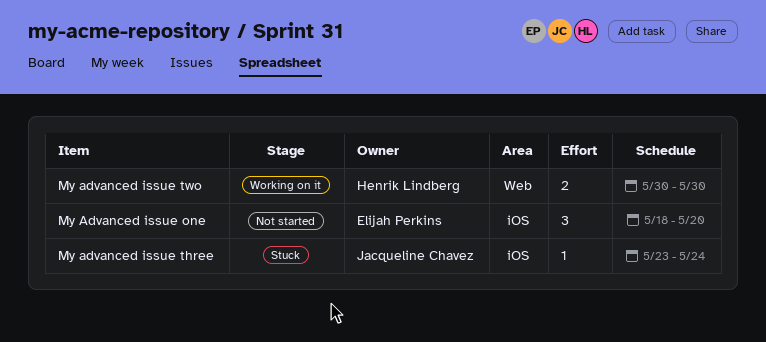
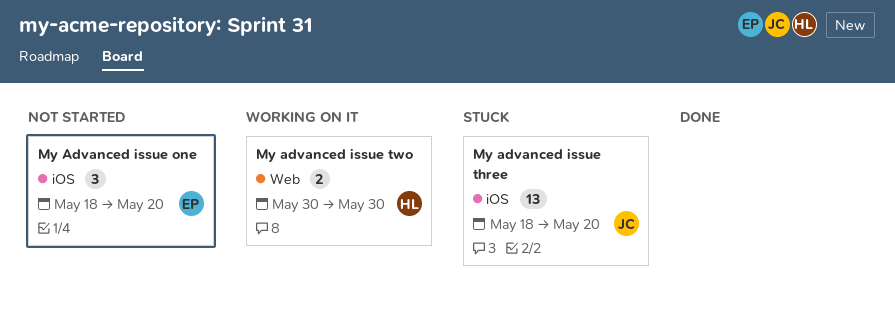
My advanced issue three, estimate: 1 -> 13
My advanced issue three, start: May 23 -> May 18
My advanced issue three, due: May 24 -> May 20

